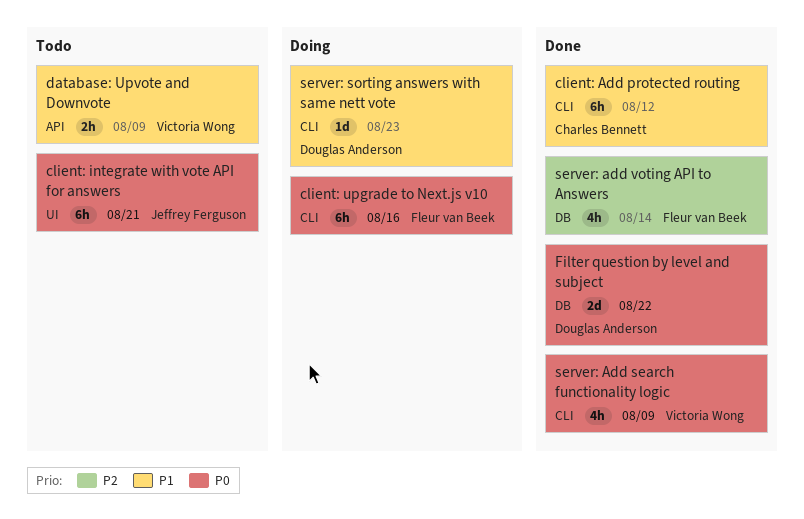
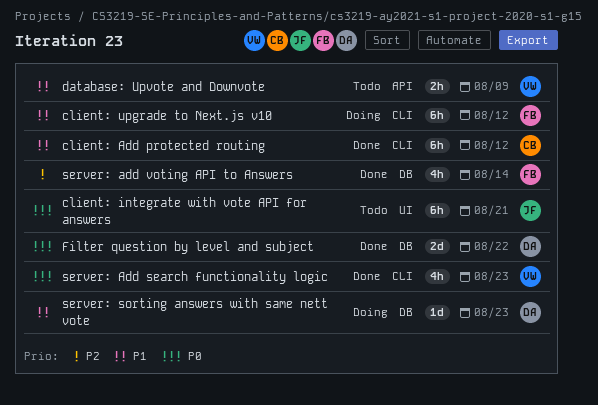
client: upgrade to Next.js v10, priority: P0 -> P1
client: upgrade to Next.js v10, due: Aug 16 -> Aug 12
server: Add search functionality logic, due: Aug 9 -> Aug 23
server: sorting answers with same nett vote, label: CLI -> DB

